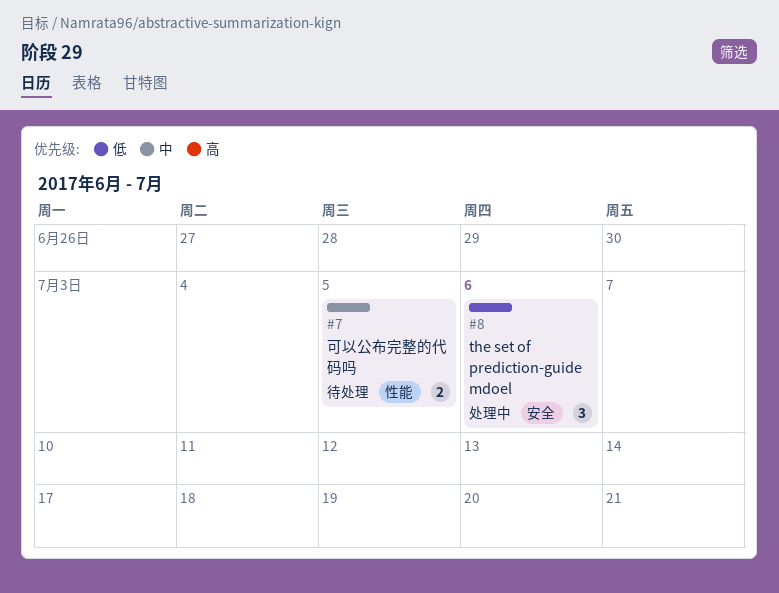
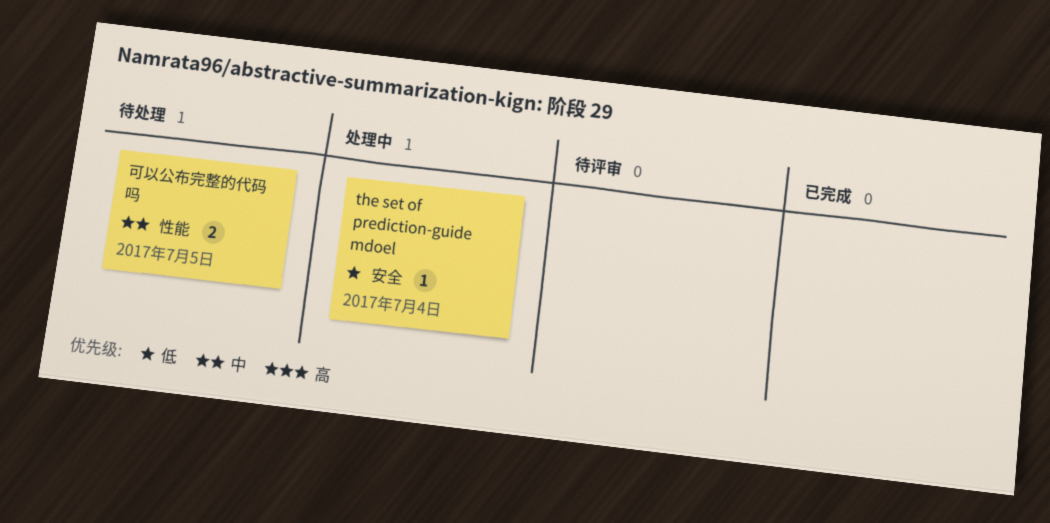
the set of prediction-guide mdoel, estimate: 3 -> 1
the set of prediction-guide mdoel, due: Jul 6 -> Jul 4

